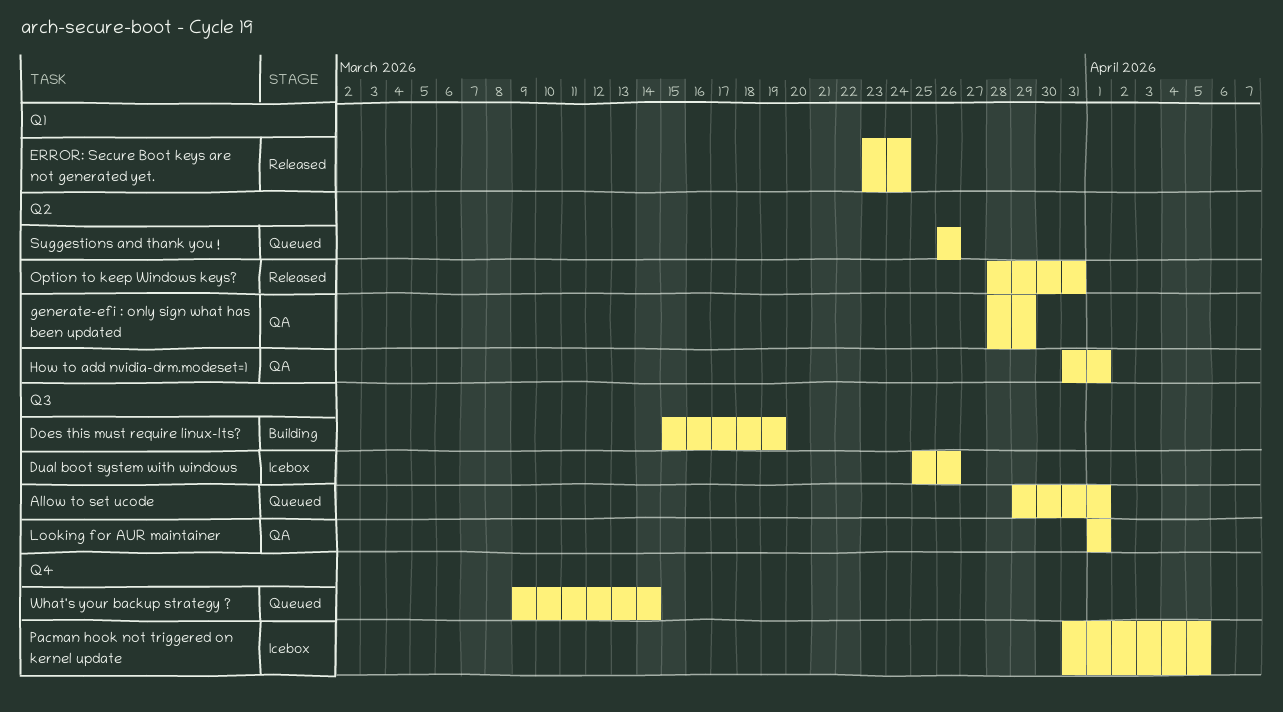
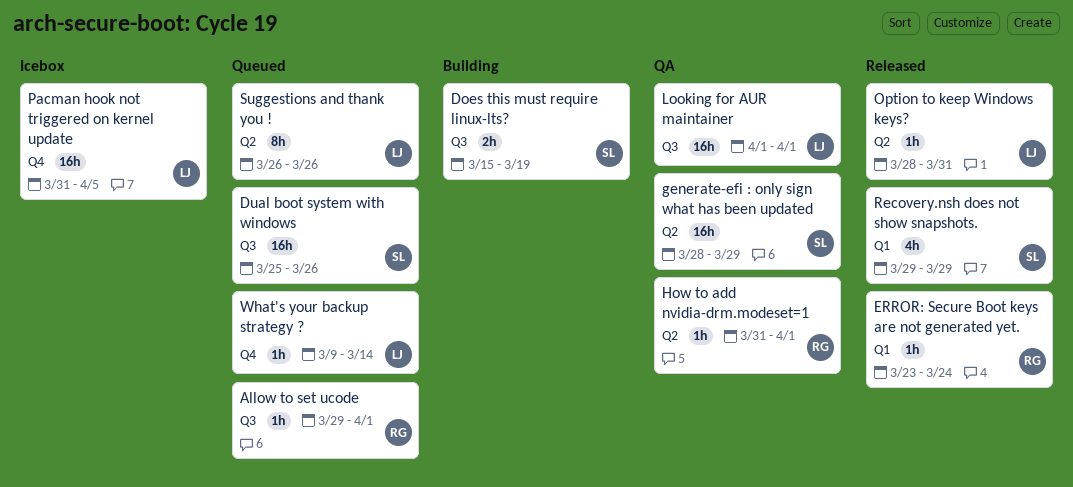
Dual boot system with windows, status: Icebox -> Queued
Recovery.nsh does not show snapshots.: none -> present

